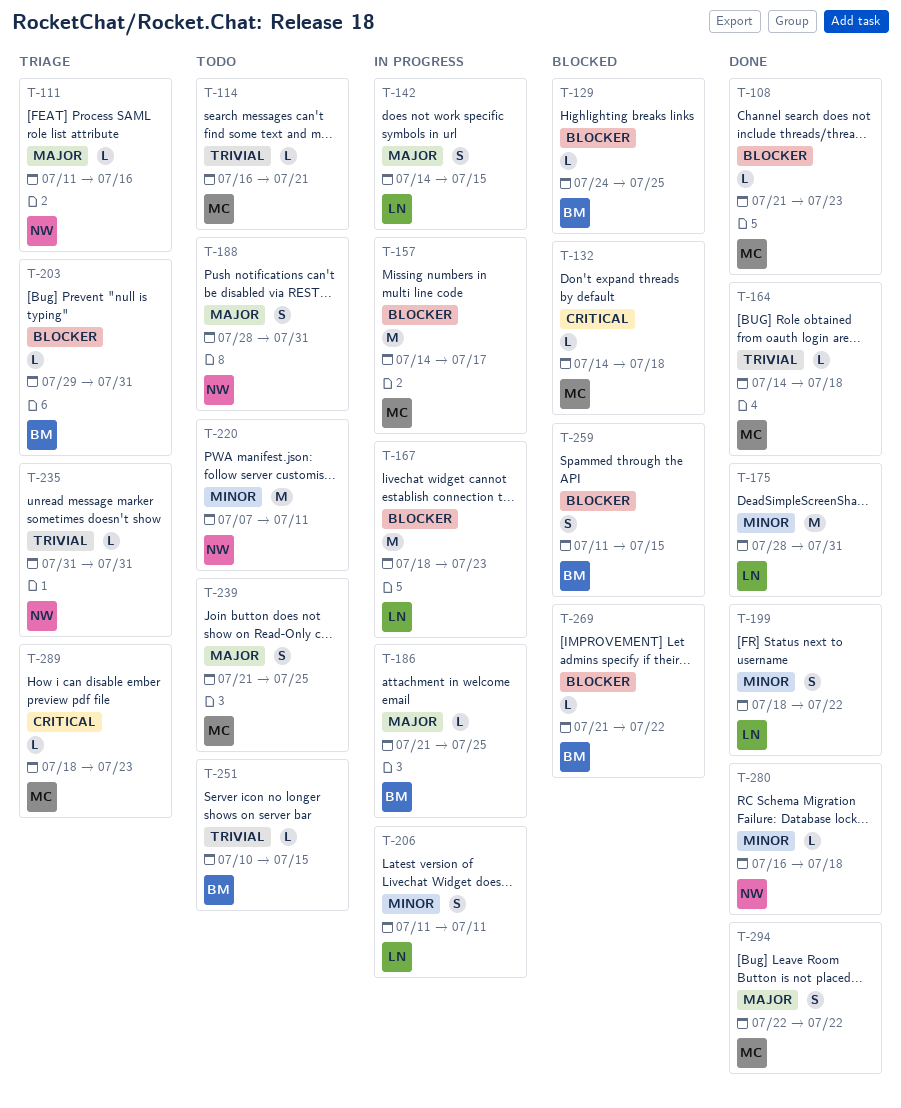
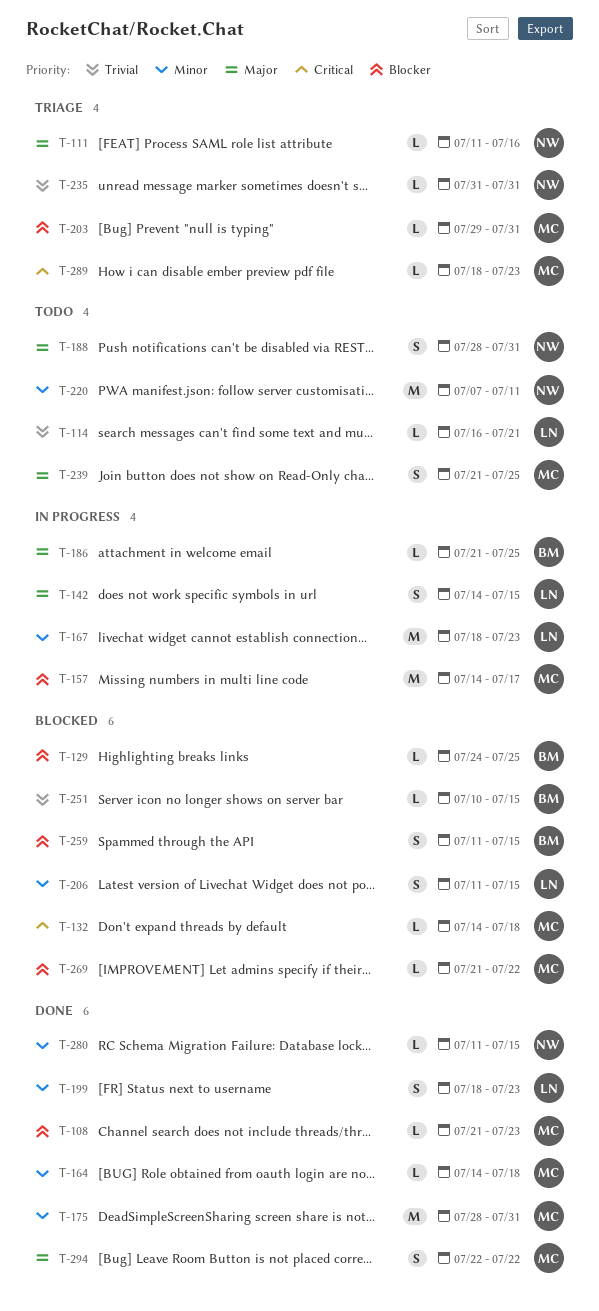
T-114, owner: MC -> LN
T-164, priority: Trivial -> Minor
T-167, priority: Blocker -> Minor
T-175, owner: LN -> MC
T-199, due: Jul 22 -> Jul 23
T-203, owner: BM -> MC
T-206, status: In progress -> Blocked
T-206, due: Jul 11 -> Jul 15
T-251, status: Todo -> Blocked
T-269, owner: BM -> MC
T-280, start: Jul 16 -> Jul 11
T-280, due: Jul 18 -> Jul 15

